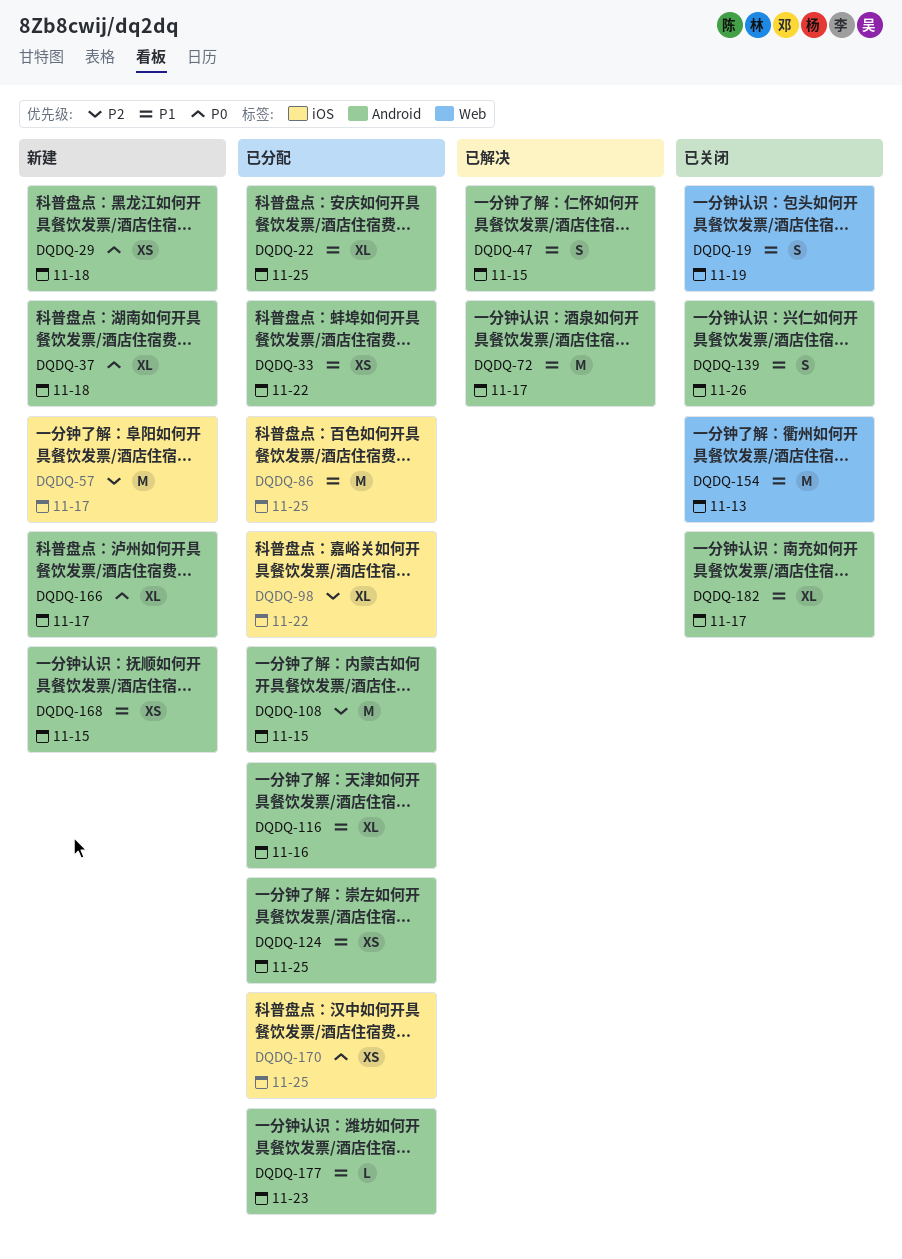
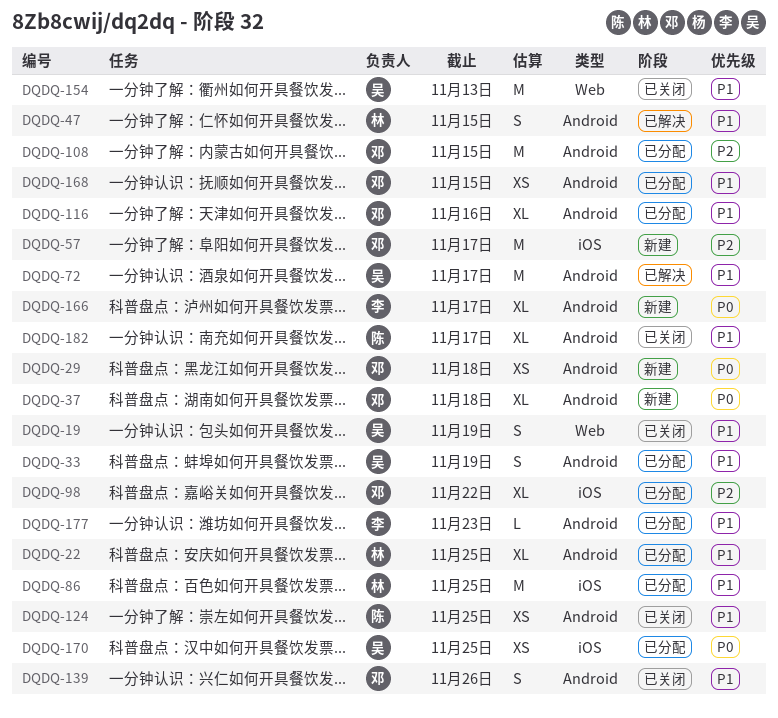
DQDQ-33, estimate: XS -> S
DQDQ-33, due: Nov 22 -> Nov 19
DQDQ-124, status: 已分配 -> 已关闭
DQDQ-168, status: 新建 -> 已分配

